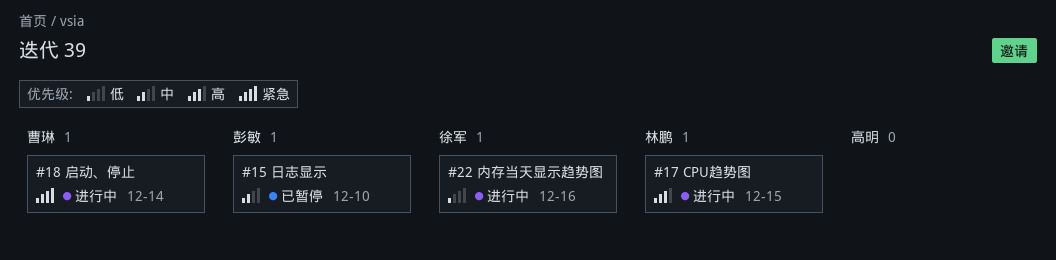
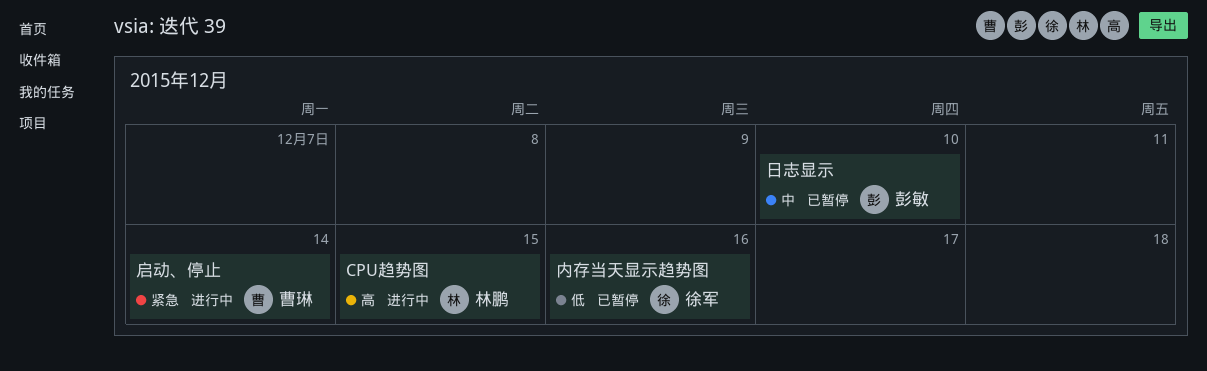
内存当天显示趋势图, status: 进行中 -> 已暂停

